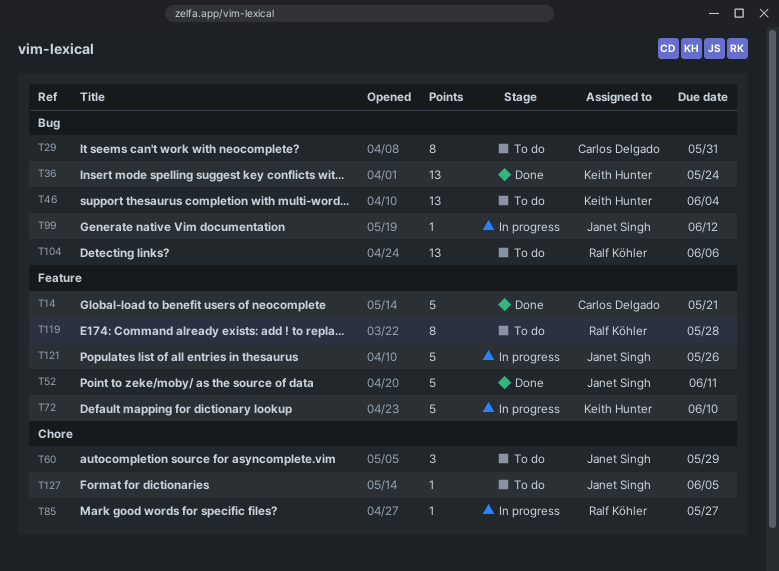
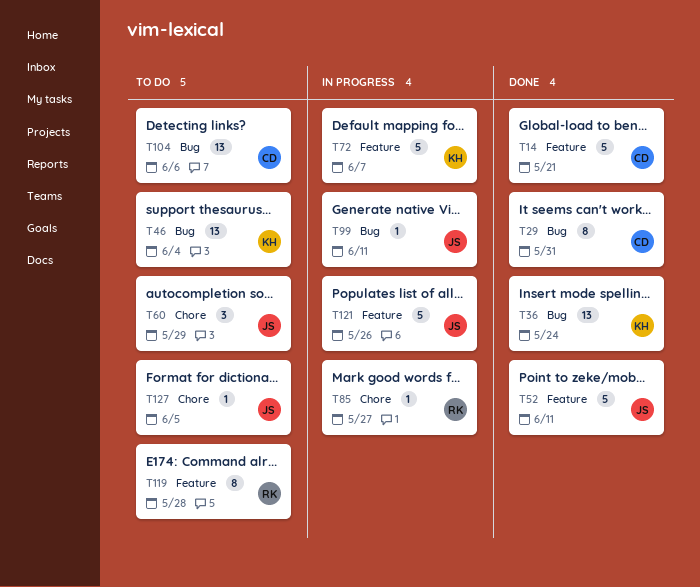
T29, status: To do -> Done
T72, due: Jun 10 -> Jun 7
T99, due: Jun 12 -> Jun 11
T104, owner: Ralf Köhler -> Carlos Delgado

